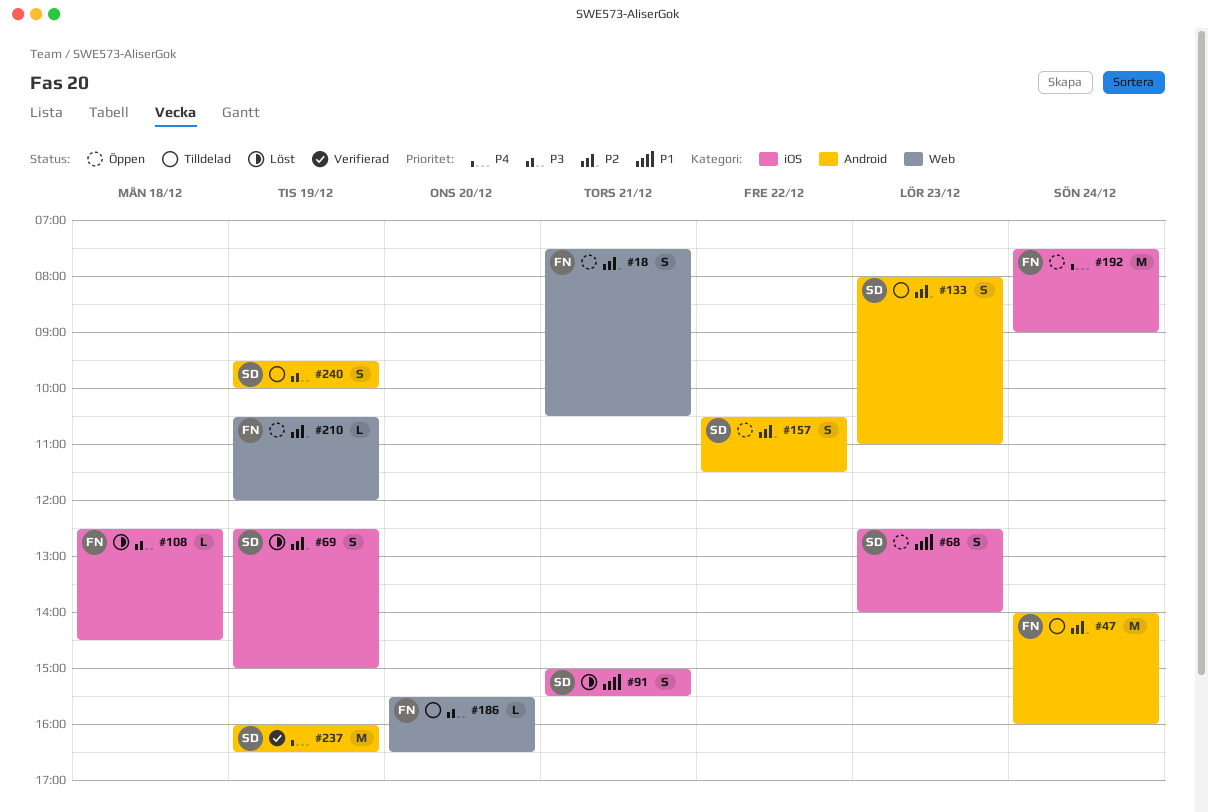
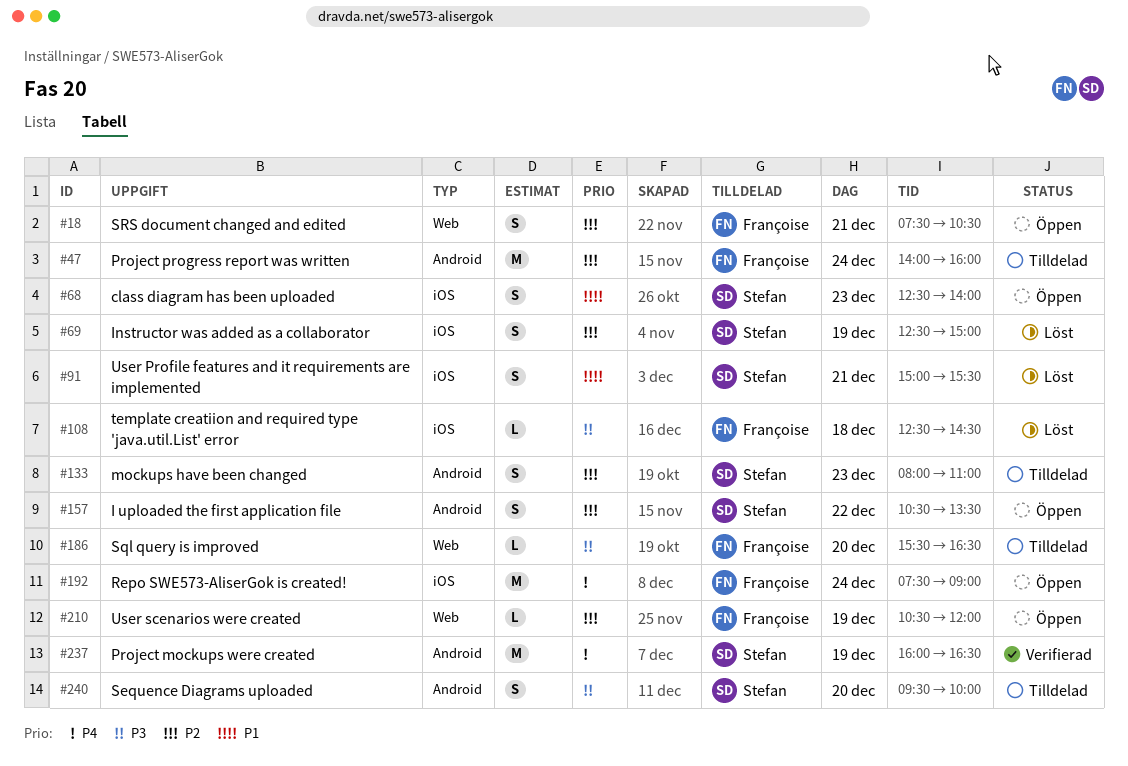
#157, ends: 11:30 -> 13:30
#240, day: Dec 19 -> Dec 20

